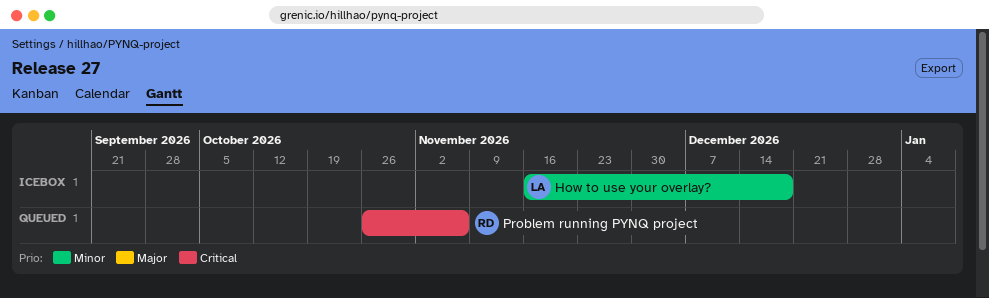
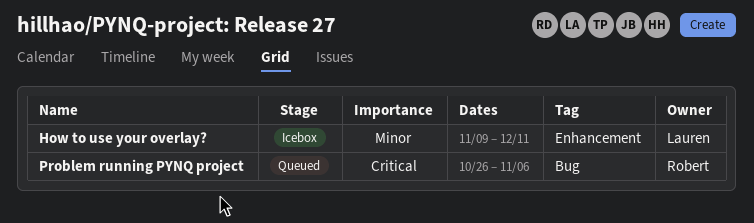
How to use your overlay?, start: Nov 16 -> Nov 9
How to use your overlay?, due: Dec 18 -> Dec 11

